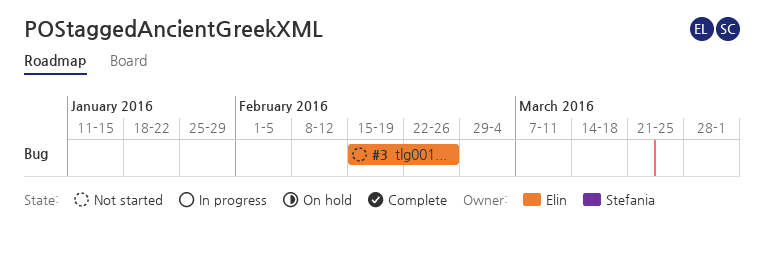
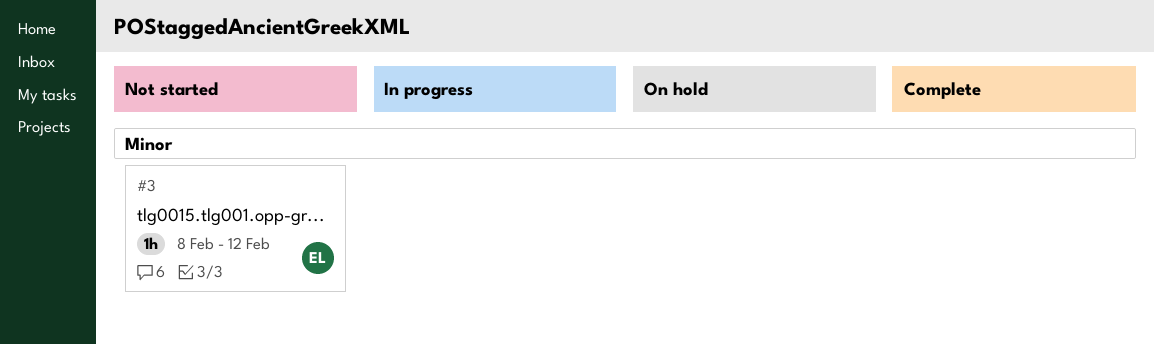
#3, start: Feb 15 -> Feb 8
#3, due: Feb 26 -> Feb 12

